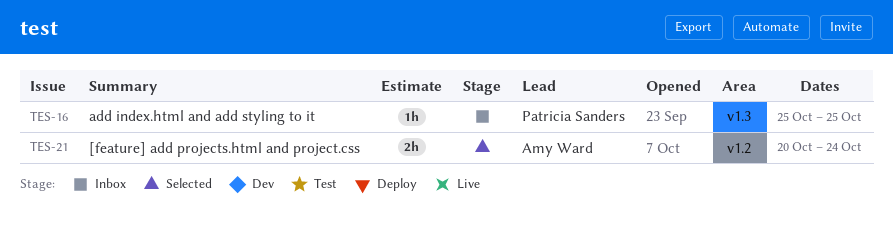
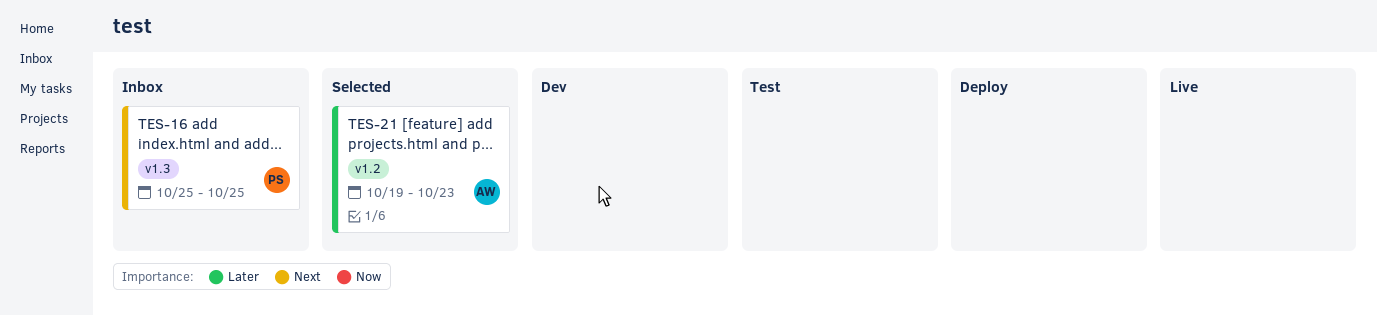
TES-21, start: Oct 20 -> Oct 19
TES-21, due: Oct 24 -> Oct 23

